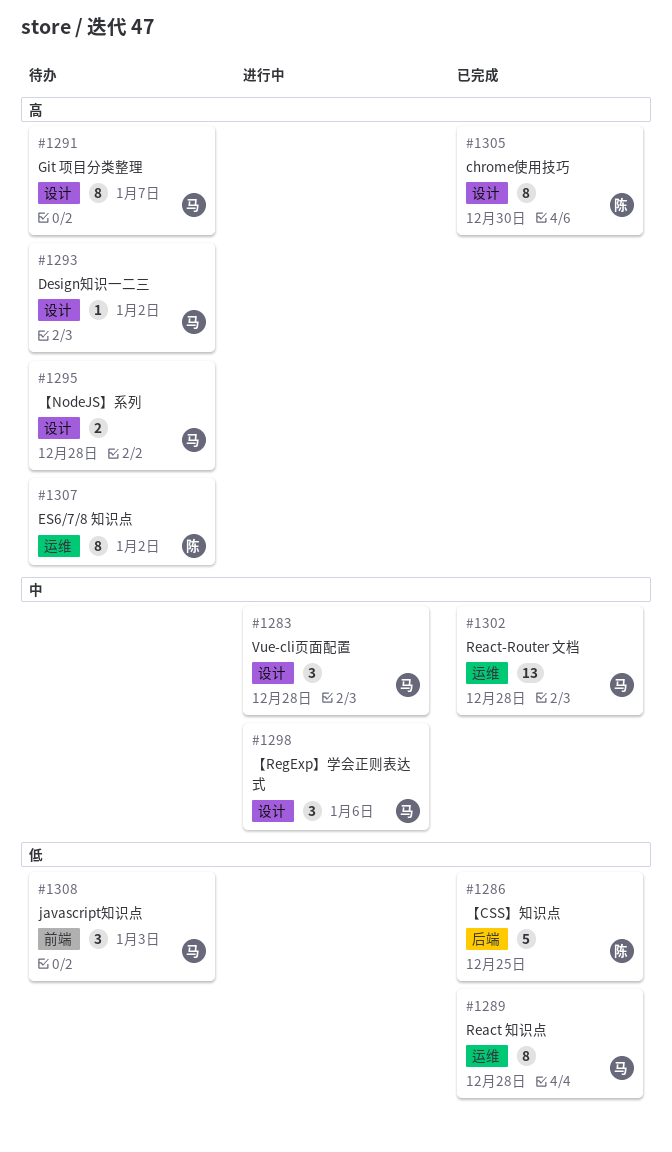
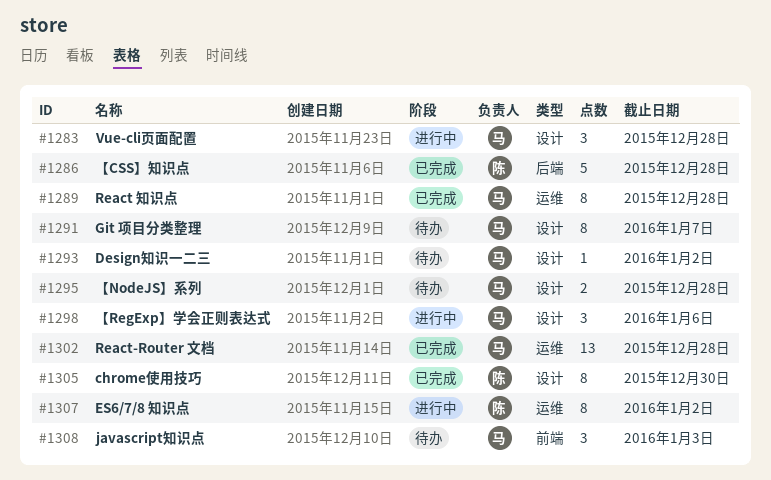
#1286, due: Dec 25 -> Dec 28
#1307, status: 待办 -> 进行中

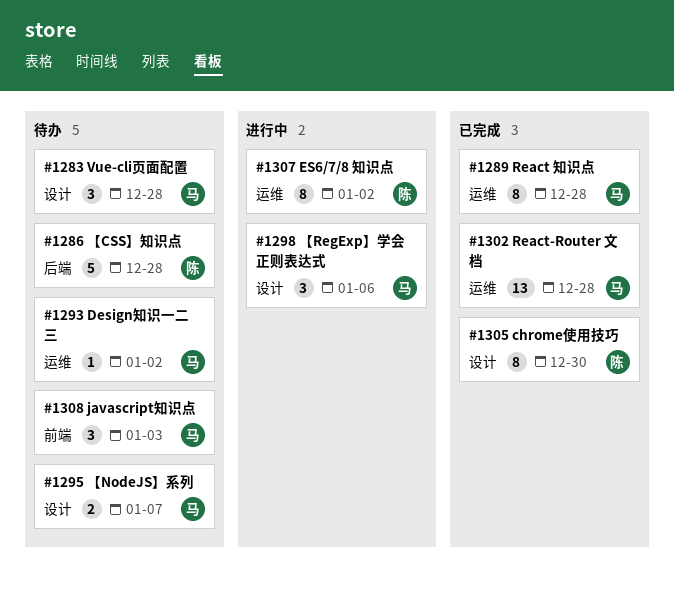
#1283, status: 进行中 -> 待办
#1286, status: 已完成 -> 待办
#1291: present -> none
#1293, label: 设计 -> 运维
#1295, due: Dec 28 -> Jan 7

